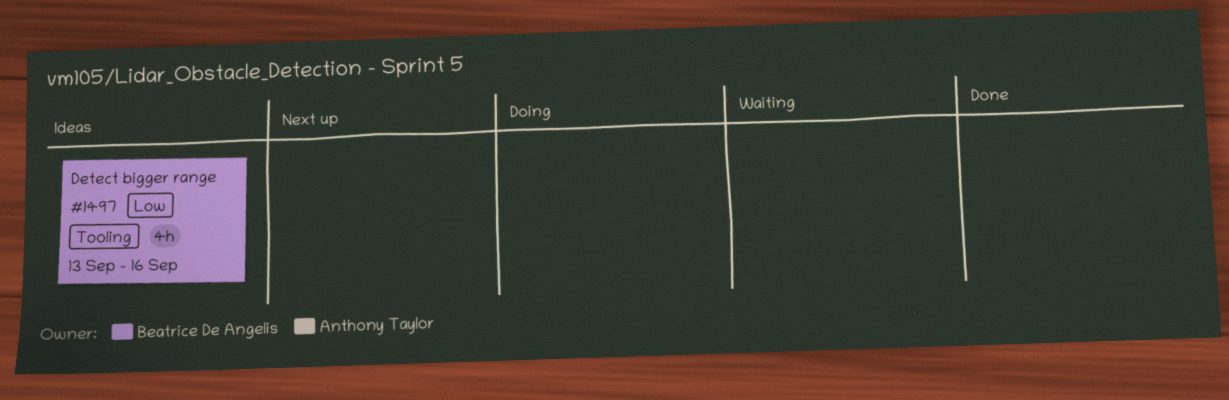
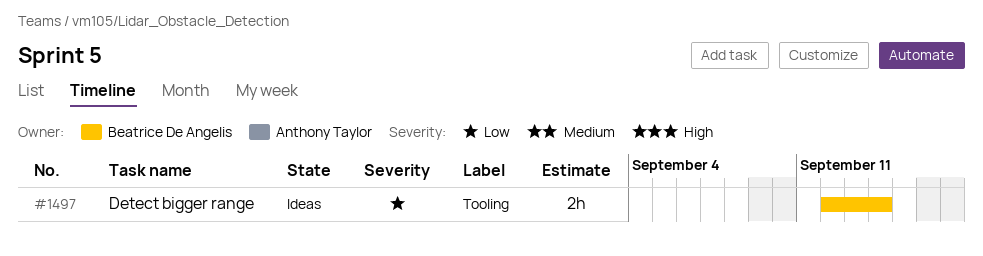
#1497, estimate: 4h -> 2h
#1497, start: Sep 13 -> Sep 12
#1497, due: Sep 16 -> Sep 14

